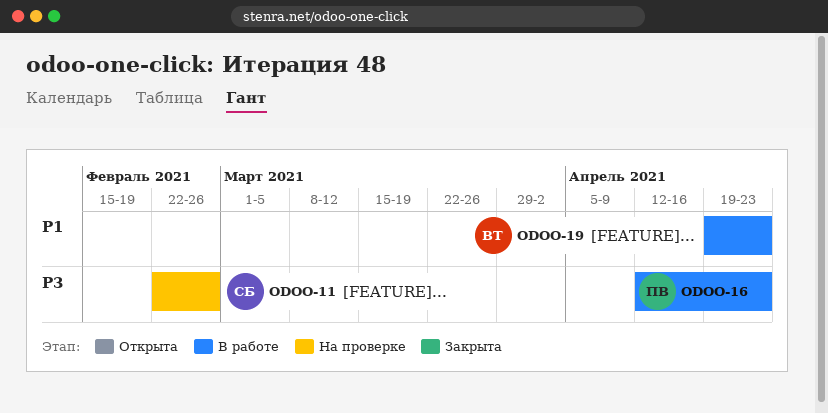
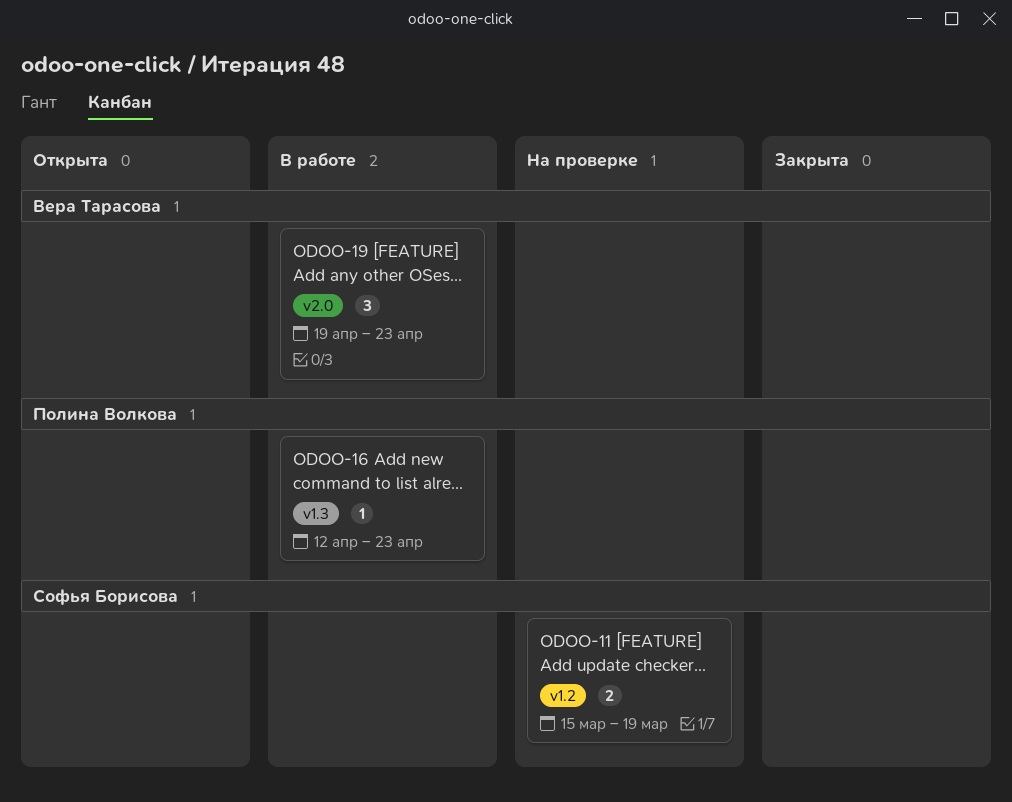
ODOO-11, start: Feb 22 -> Mar 15
ODOO-11, due: Feb 26 -> Mar 19

